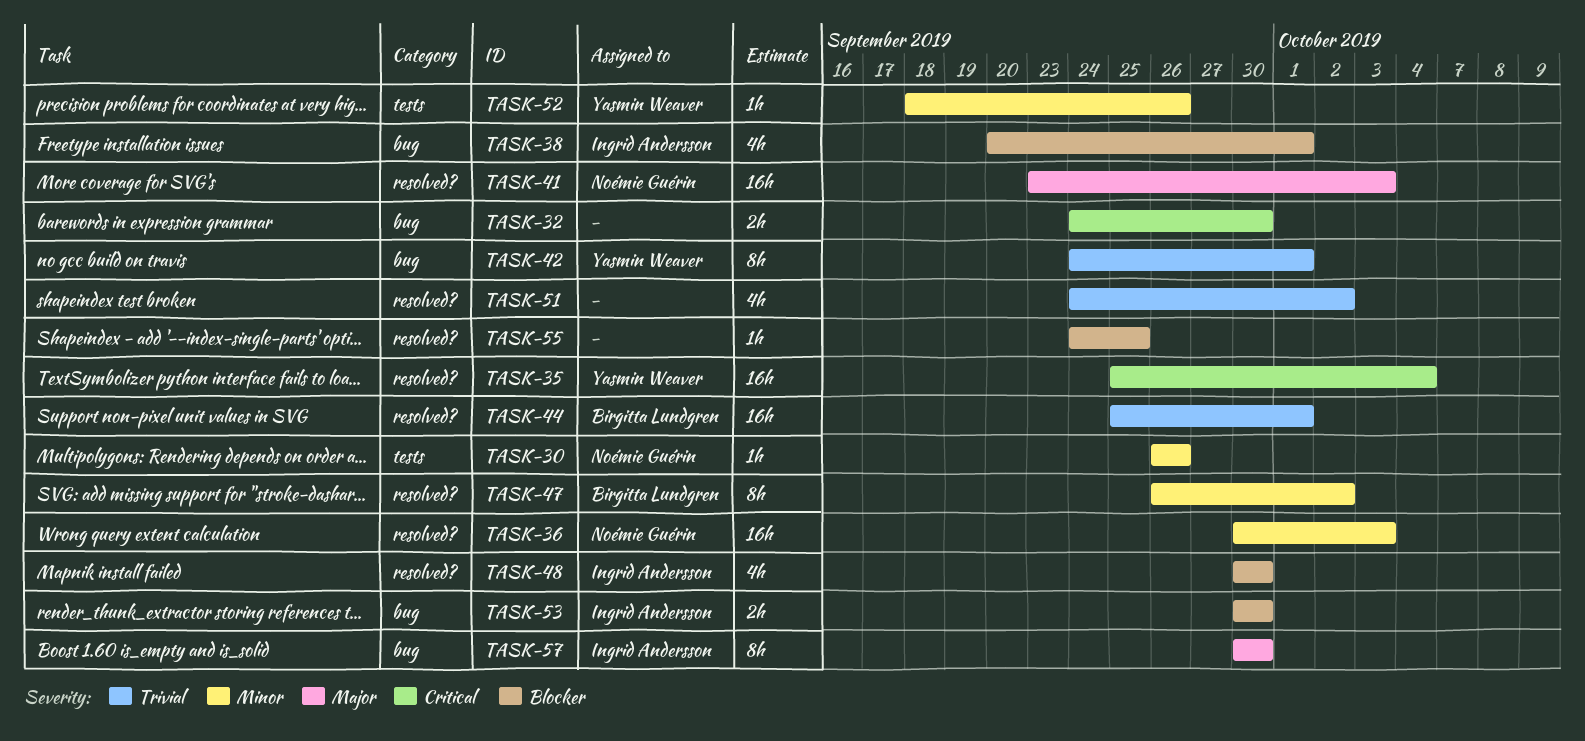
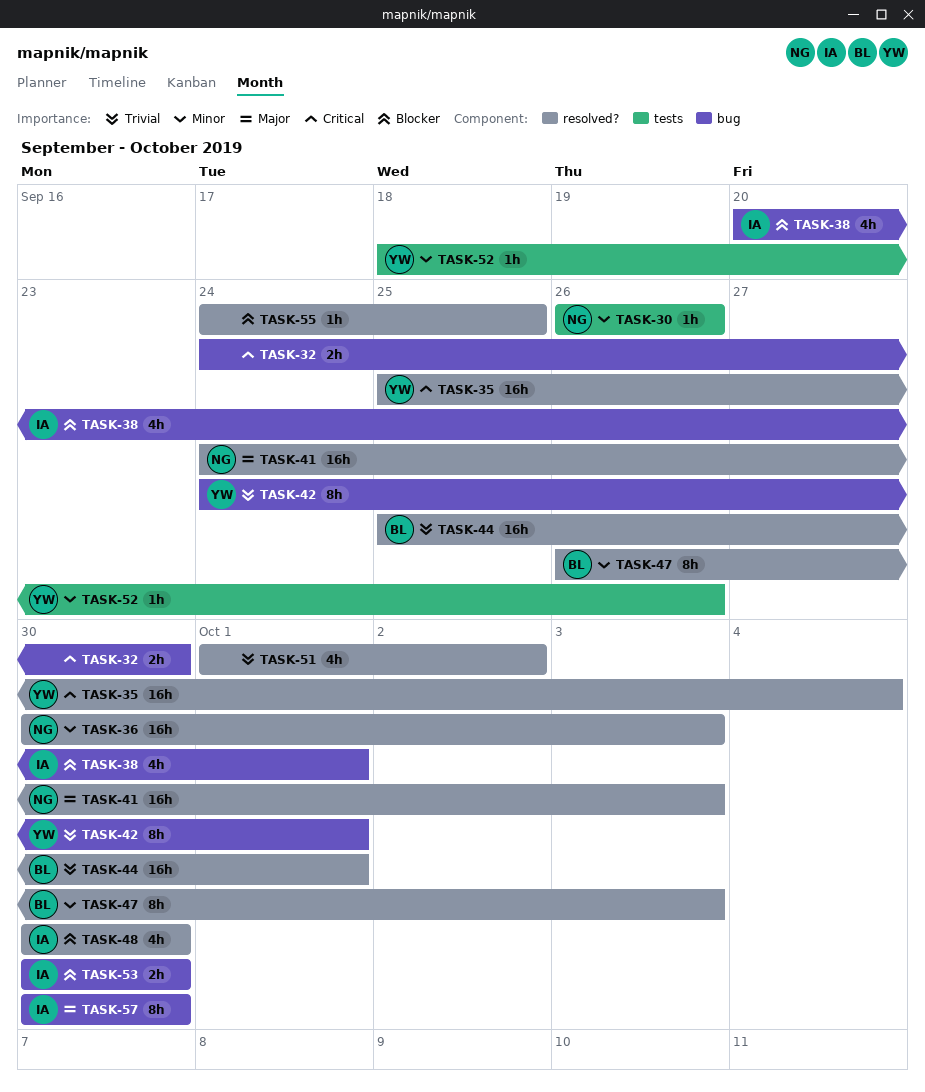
TASK-41, start: Sep 23 -> Sep 24
TASK-47, due: Oct 2 -> Oct 3
TASK-51, start: Sep 24 -> Oct 1

